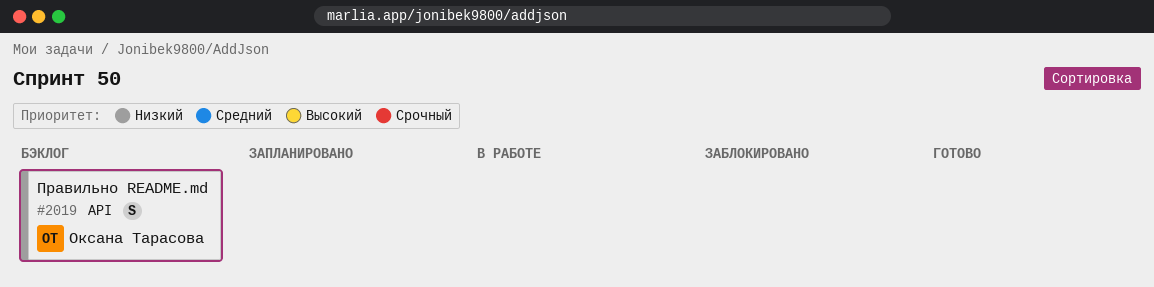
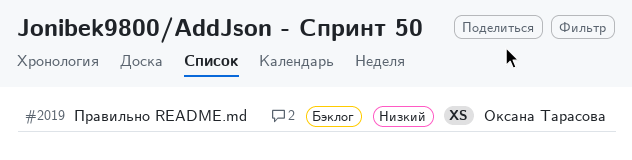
#2019, estimate: S -> XS

